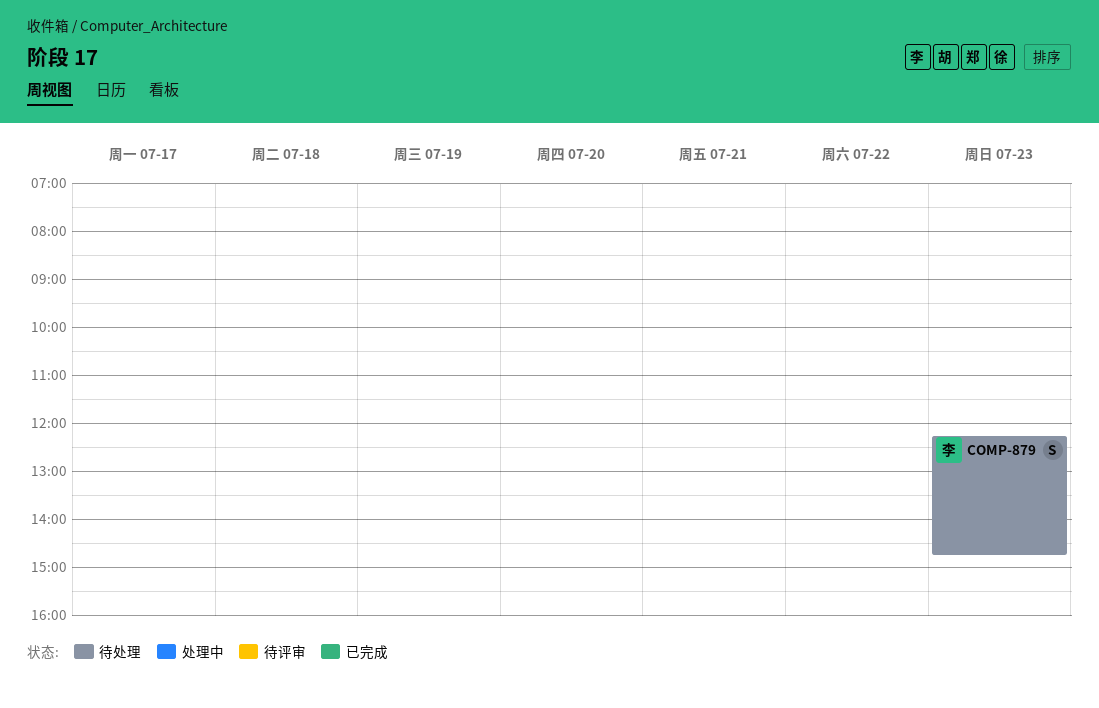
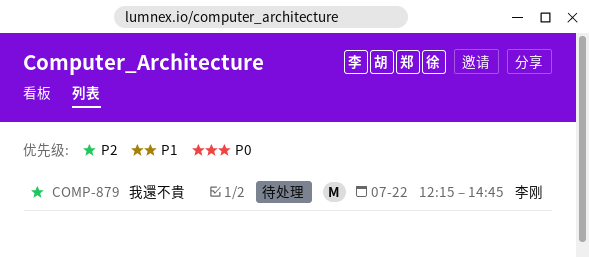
COMP-879, estimate: S -> M
COMP-879, day: Jul 23 -> Jul 22

